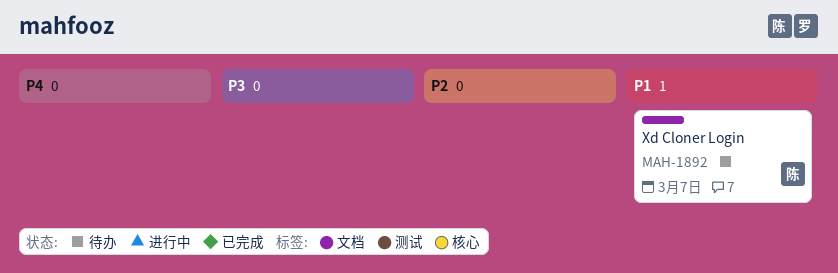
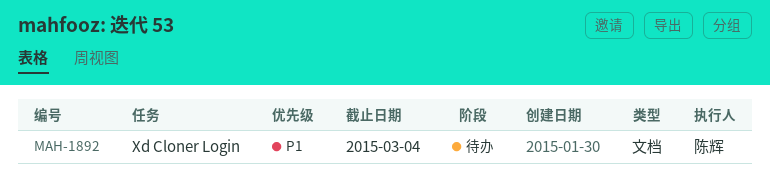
MAH-1892, due: Mar 7 -> Mar 4

